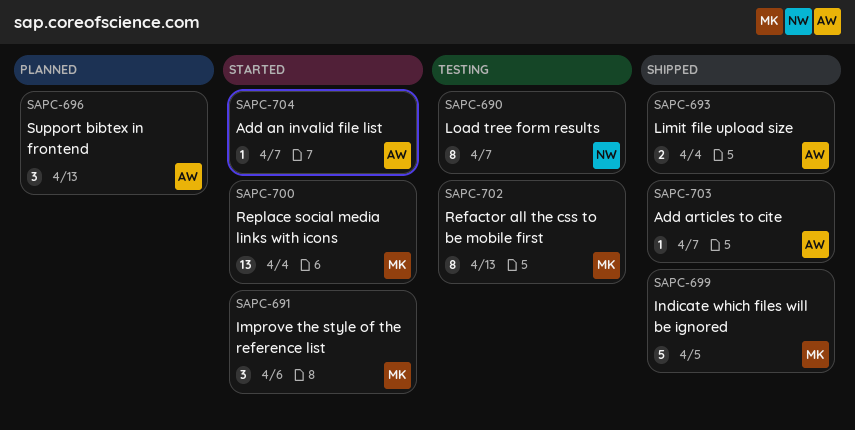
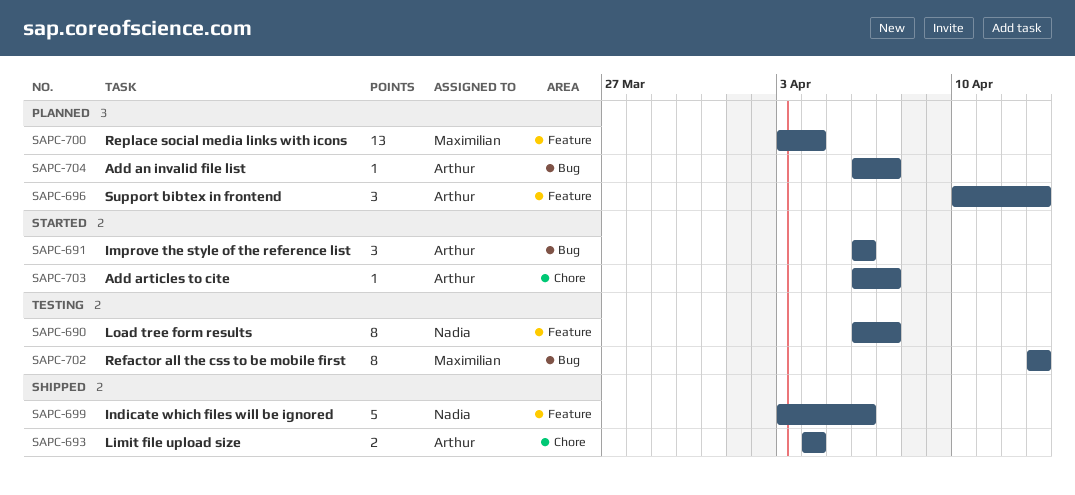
SAPC-691, owner: Maximilian -> Arthur
SAPC-699, owner: Maximilian -> Nadia
SAPC-699, due: Apr 5 -> Apr 6
SAPC-700, status: Started -> Planned
SAPC-703, status: Shipped -> Started
SAPC-704, status: Started -> Planned

